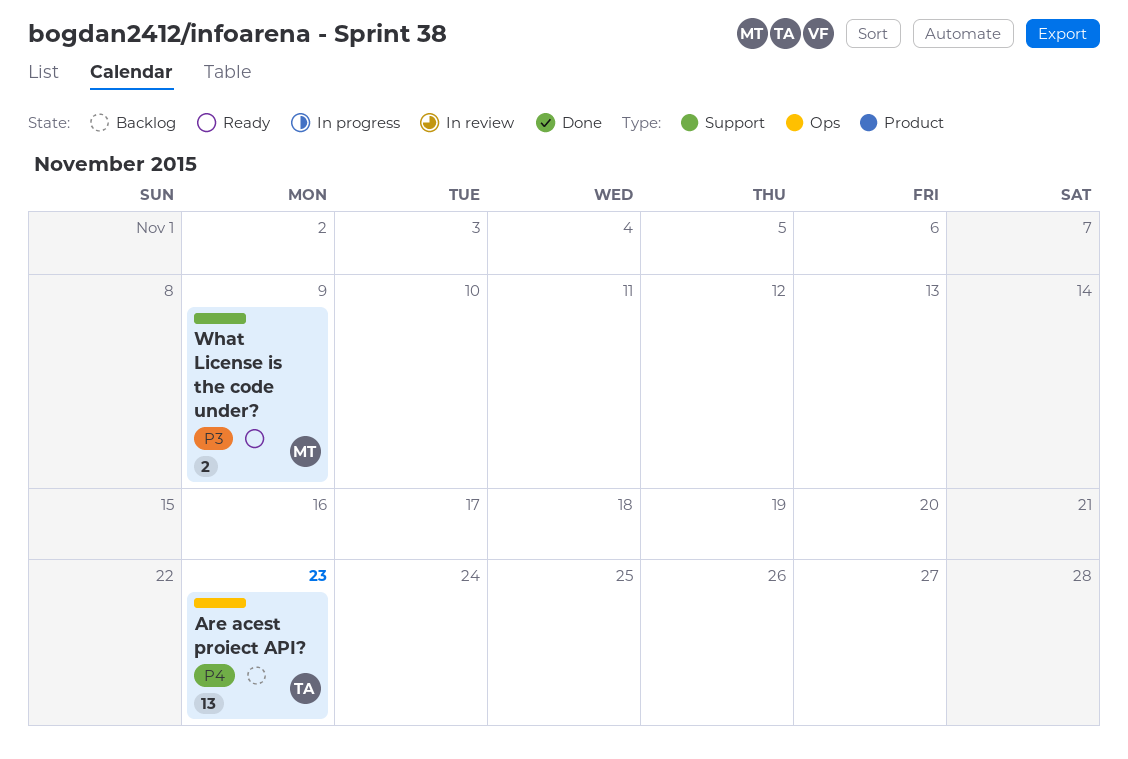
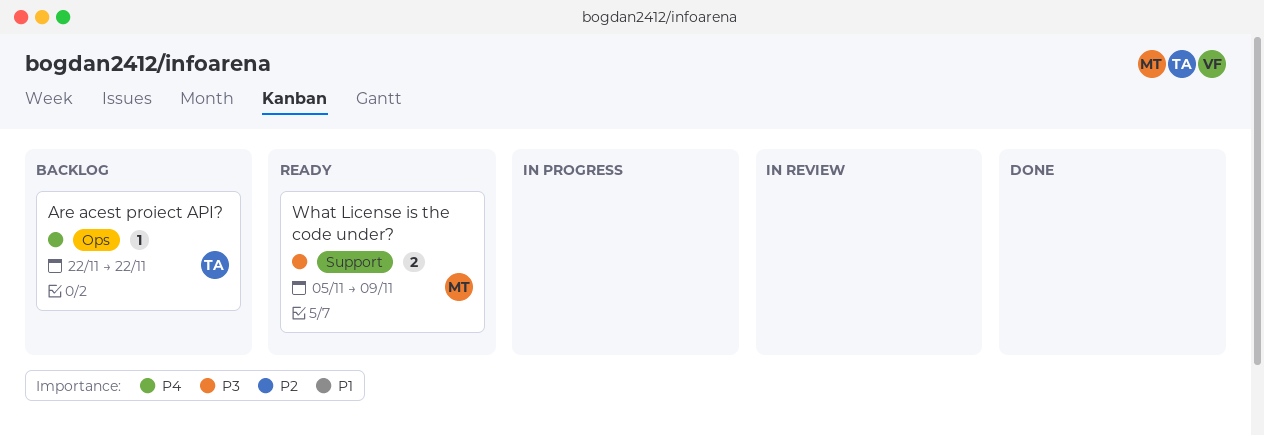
Are acest proiect API?, estimate: 13 -> 1
Are acest proiect API?, due: Nov 23 -> Nov 22

